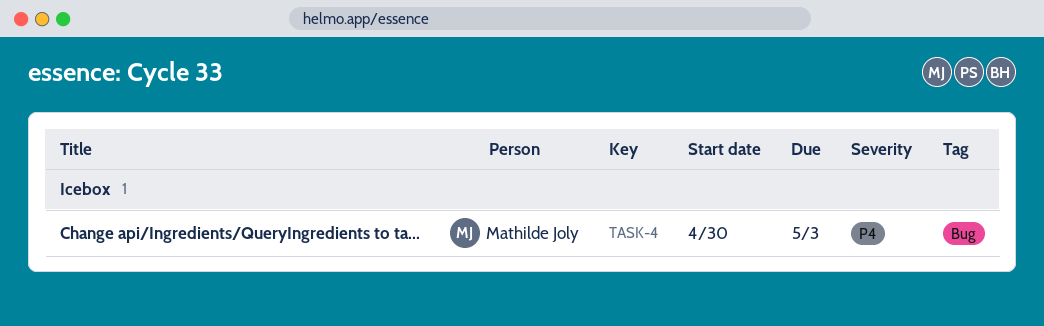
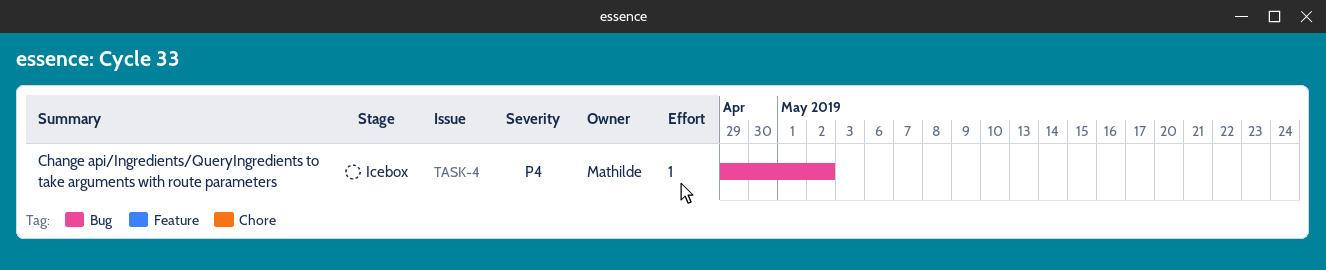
TASK-4, start: Apr 30 -> Apr 29
TASK-4, due: May 3 -> May 2

